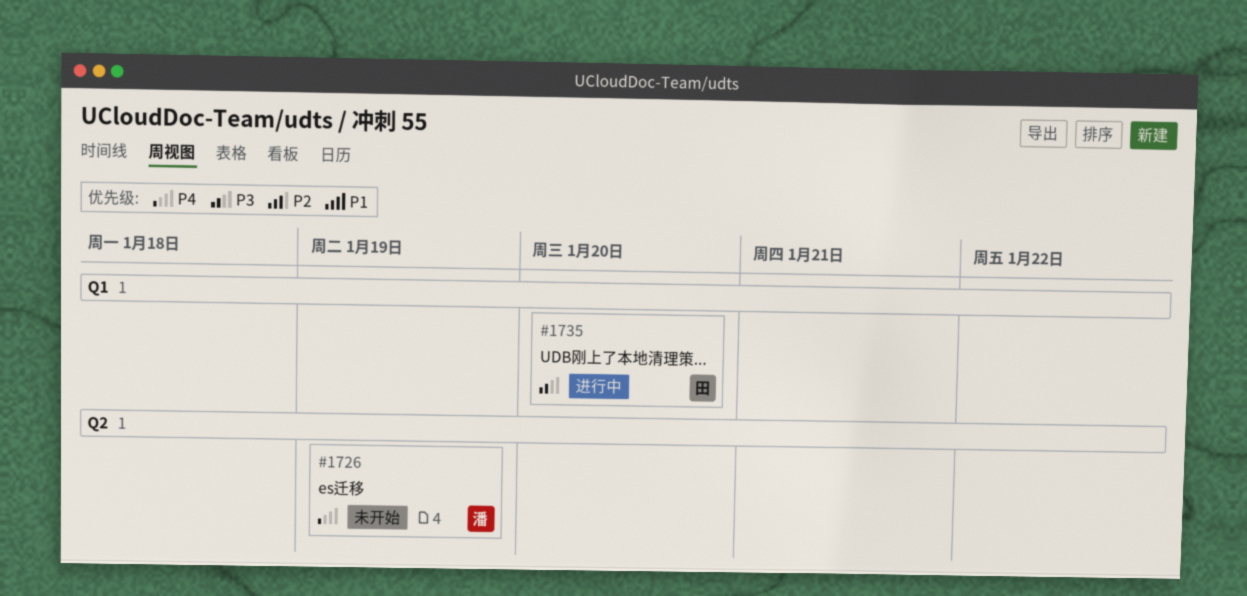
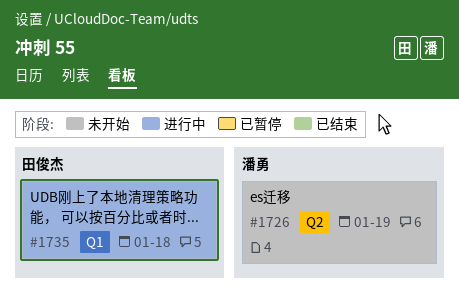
#1735, due: Jan 20 -> Jan 18

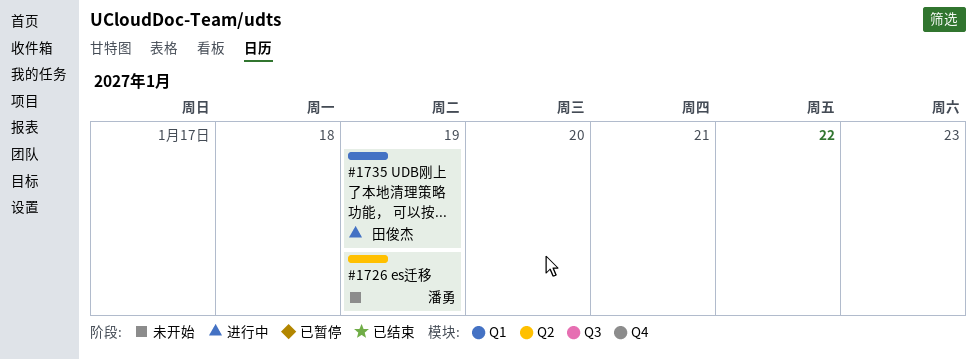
#1735, due: Jan 18 -> Jan 19

